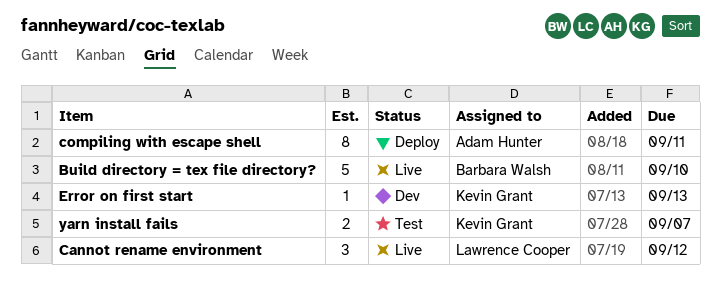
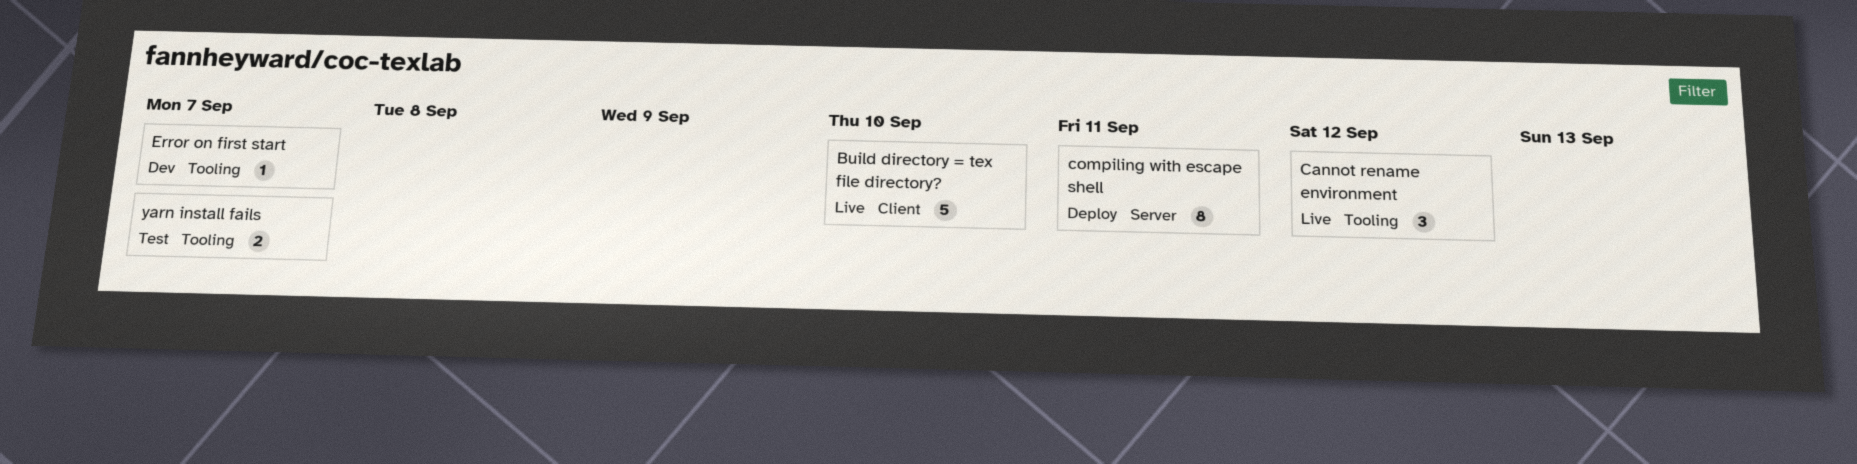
Error on first start, due: Sep 13 -> Sep 7

